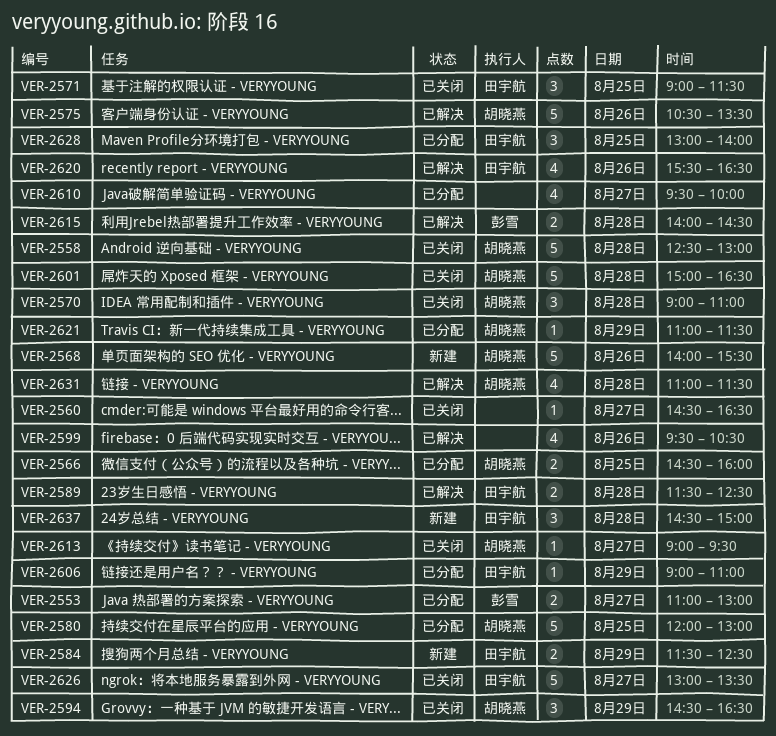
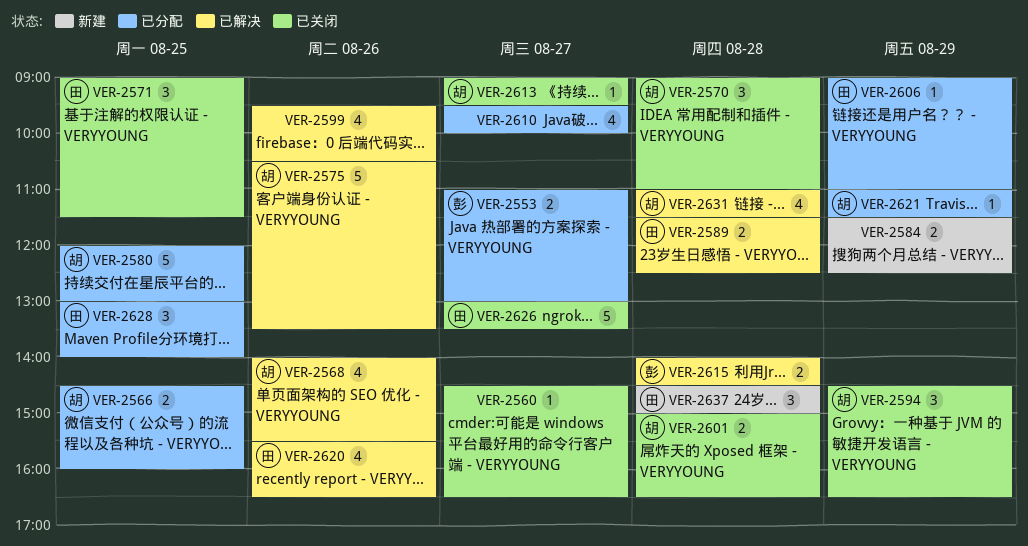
VER-2558: present -> none
VER-2568, status: 新建 -> 已解决
VER-2568, estimate: 5 -> 4
VER-2584, owner: 田宇航 -> none
VER-2601, estimate: 5 -> 2

